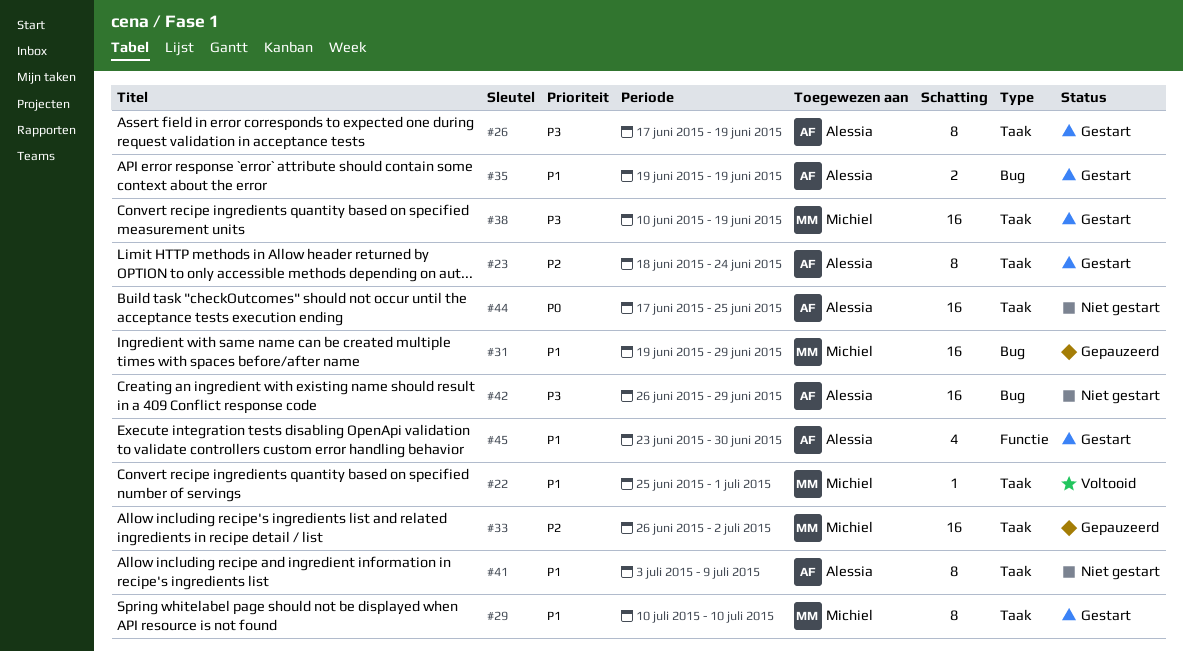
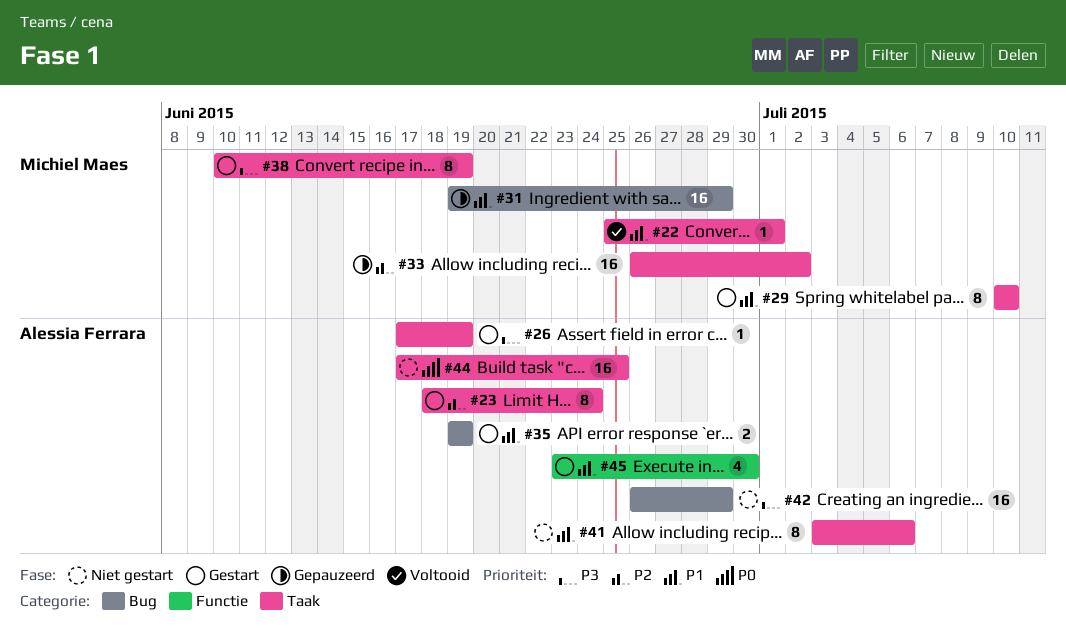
#26, estimate: 8 -> 1
#38, estimate: 16 -> 8
#41, due: Jul 9 -> Jul 6

